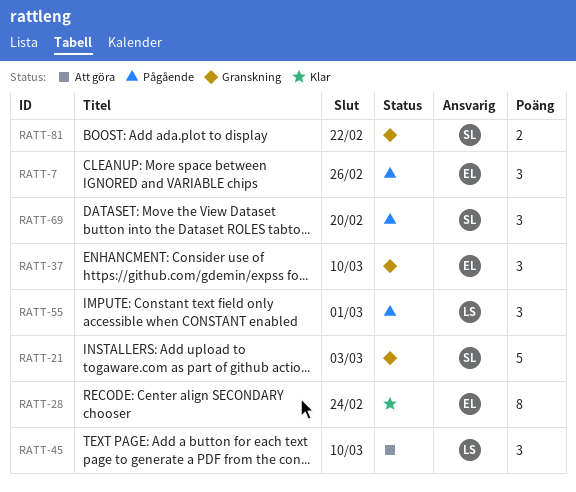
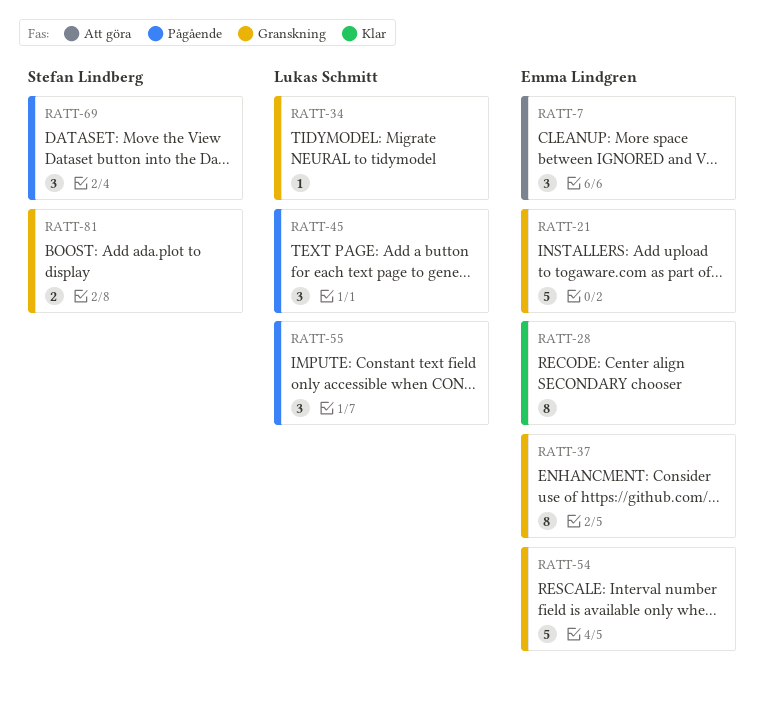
RATT-7, status: Pågående -> Att göra
RATT-21, owner: Stefan Lindberg -> Emma Lindgren
RATT-34: none -> present
RATT-37, estimate: 3 -> 8
RATT-45, status: Att göra -> Pågående
RATT-54: none -> present

